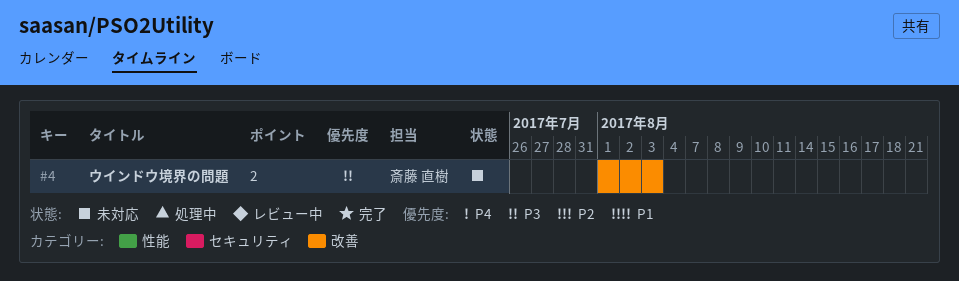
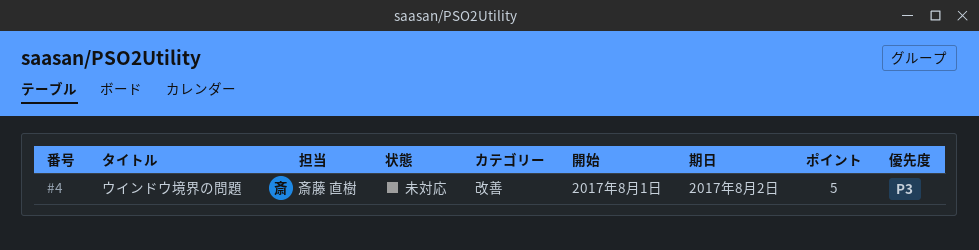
#4, estimate: 2 -> 5
#4, due: Aug 3 -> Aug 2

